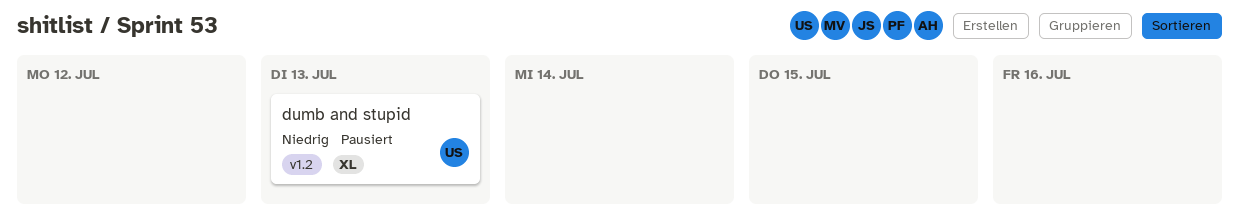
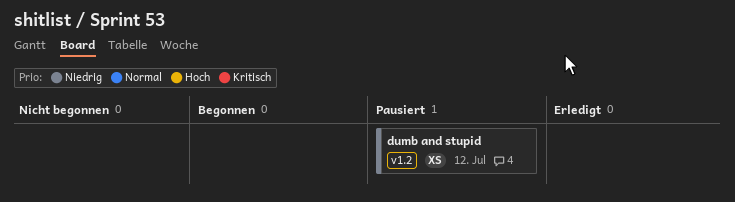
dumb and stupid, estimate: XL -> XS
dumb and stupid, due: Jul 13 -> Jul 12

